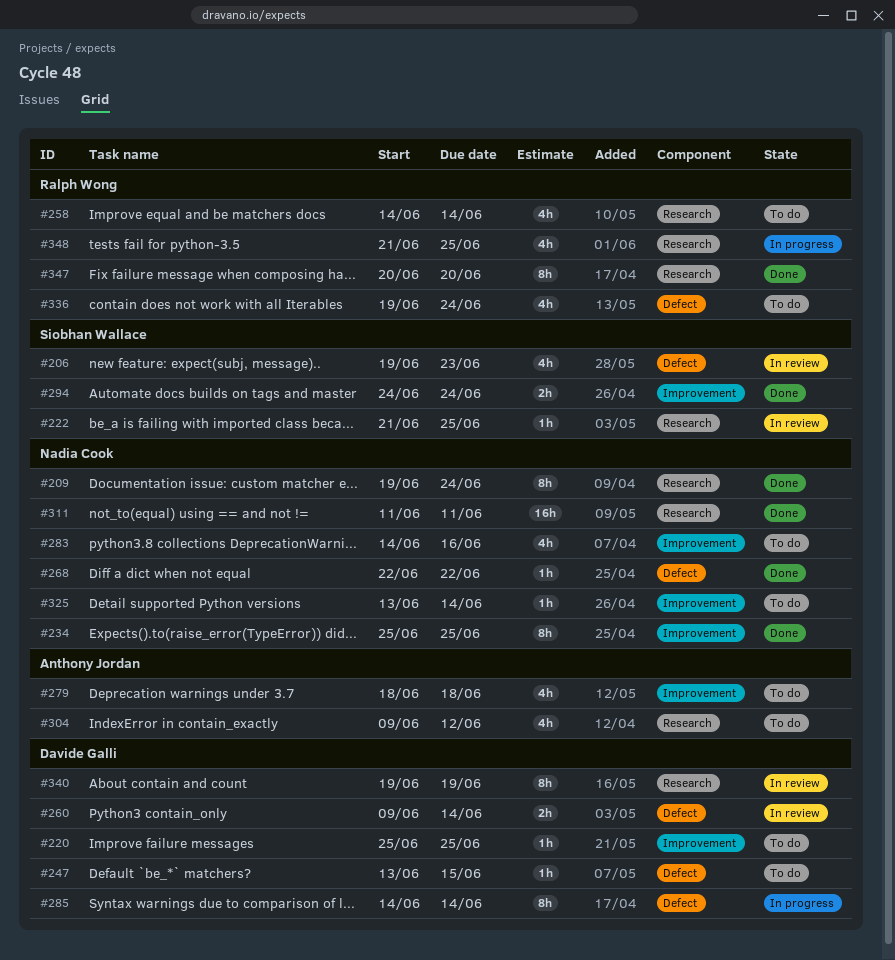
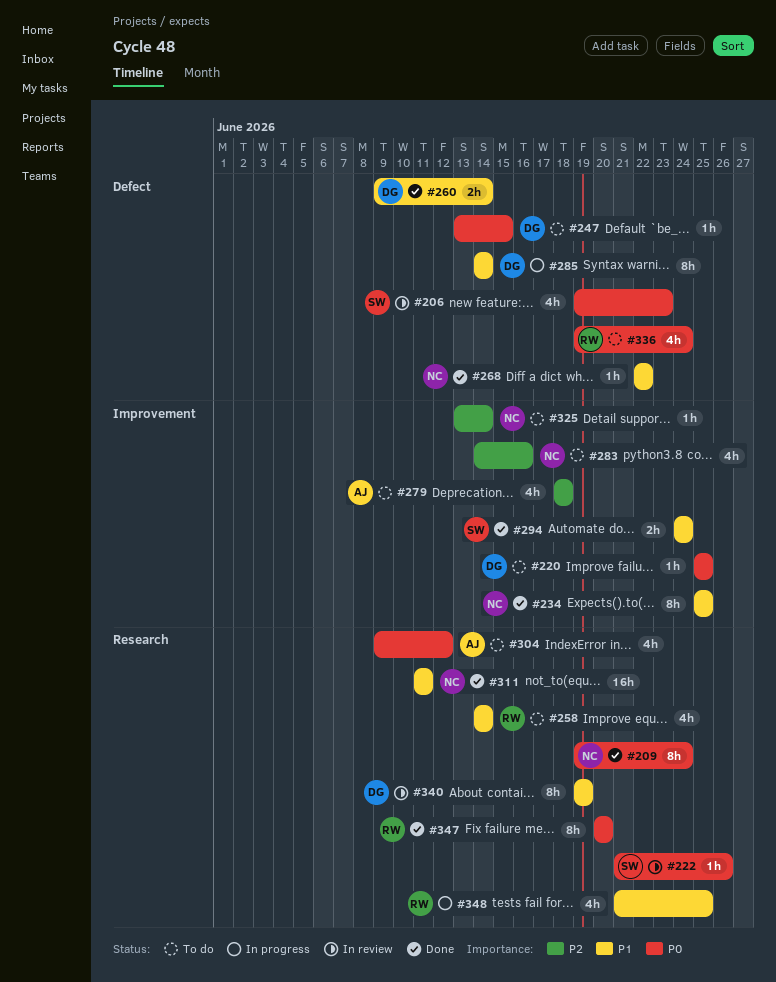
#222, due: Jun 25 -> Jun 26
#260, status: In review -> Done

